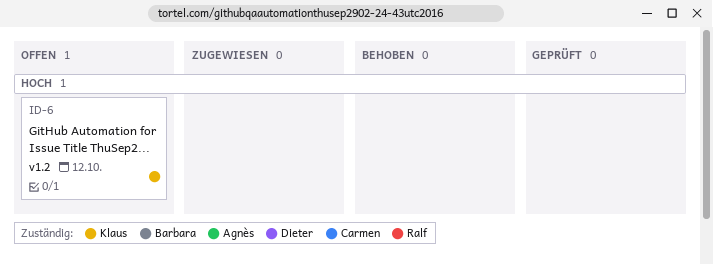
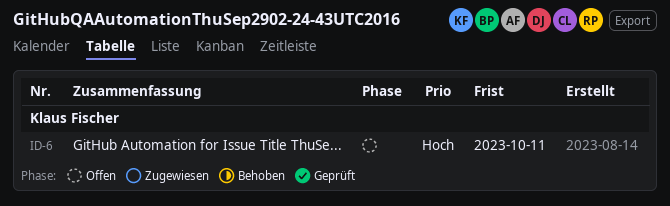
ID-6, due: Oct 12 -> Oct 11

